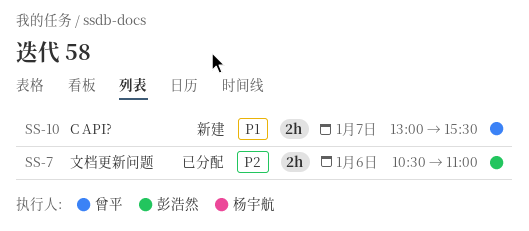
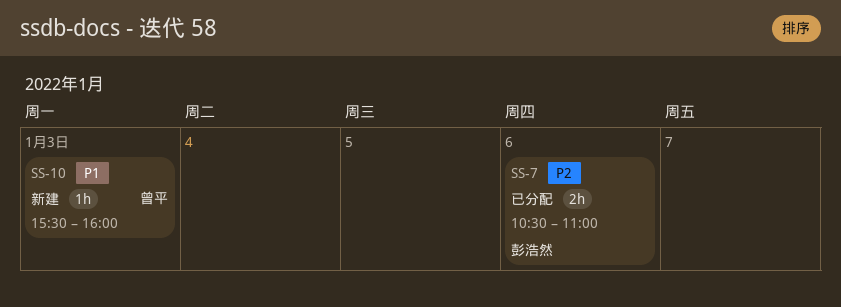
SS-10, estimate: 2h -> 1h
SS-10, day: Jan 7 -> Jan 3
SS-10, begins: 13:00 -> 15:30
SS-10, ends: 15:30 -> 16:00

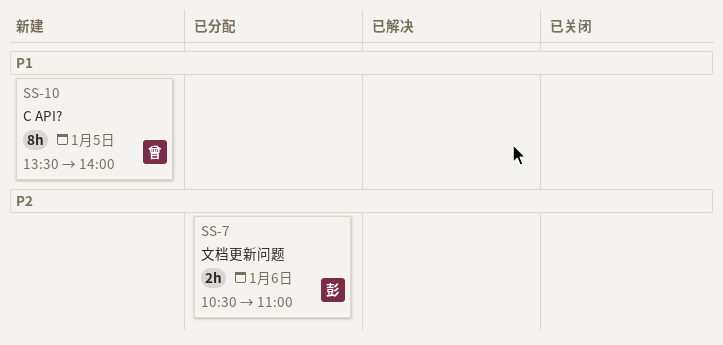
SS-10, estimate: 1h -> 8h
SS-10, day: Jan 3 -> Jan 5
SS-10, begins: 15:30 -> 13:30
SS-10, ends: 16:00 -> 14:00

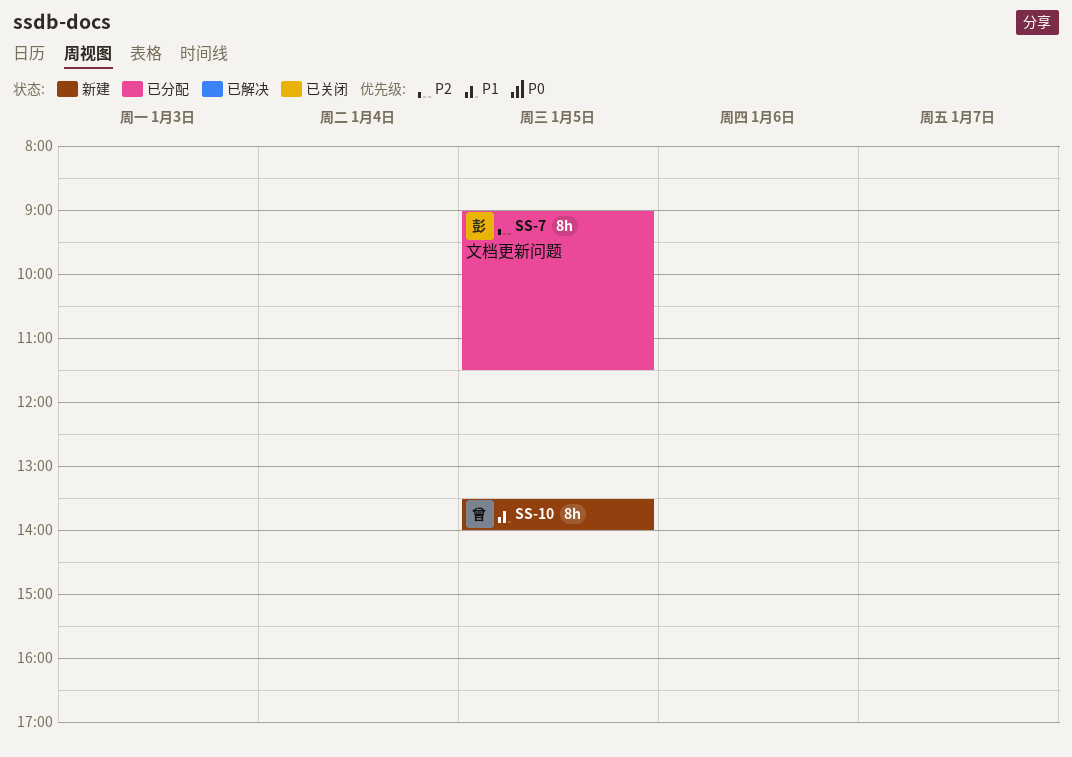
SS-7, estimate: 2h -> 8h
SS-7, day: Jan 6 -> Jan 5
SS-7, begins: 10:30 -> 09:00
SS-7, ends: 11:00 -> 11:30

